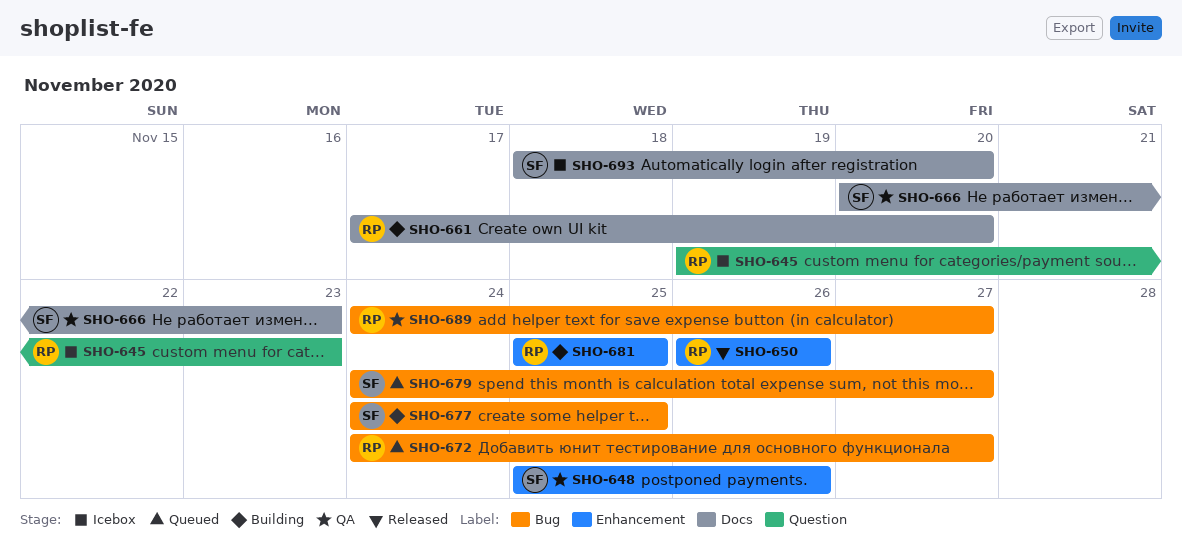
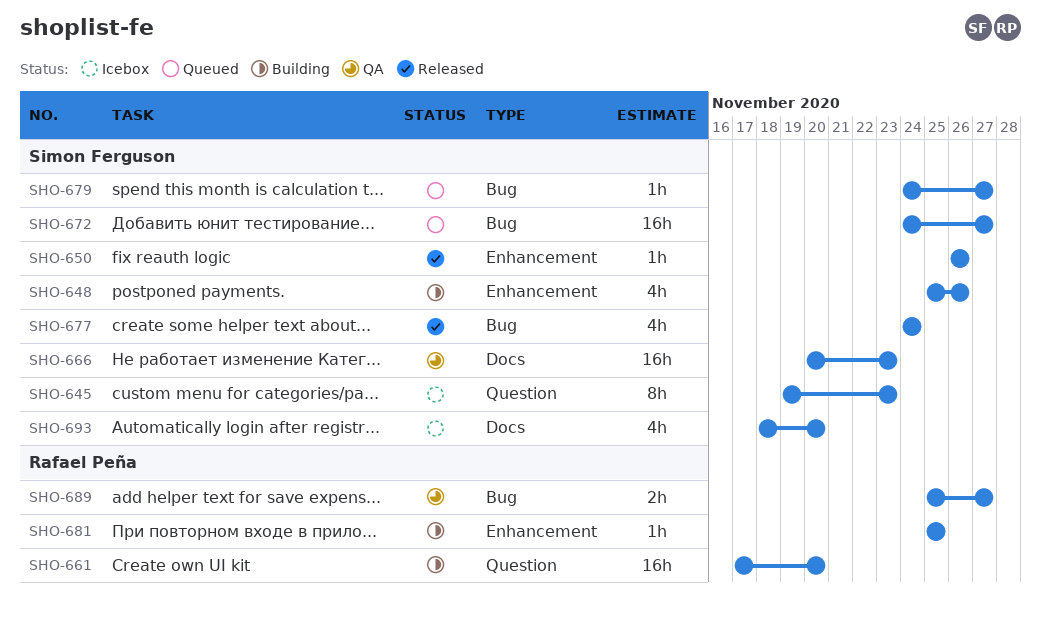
SHO-645, owner: Rafael Peña -> Simon Ferguson
SHO-648, status: QA -> Building
SHO-650, owner: Rafael Peña -> Simon Ferguson
SHO-661, label: Docs -> Question
SHO-672, owner: Rafael Peña -> Simon Ferguson
SHO-677, status: Building -> Released
SHO-677, due: Nov 25 -> Nov 24
SHO-689, start: Nov 24 -> Nov 25

